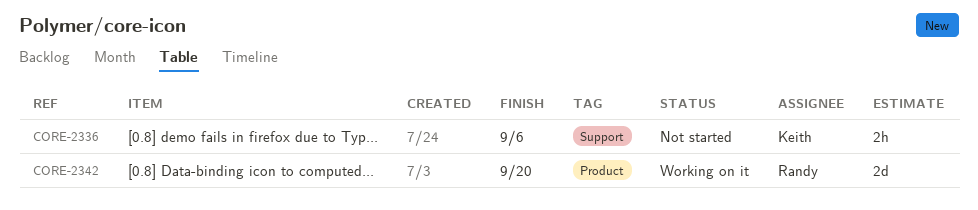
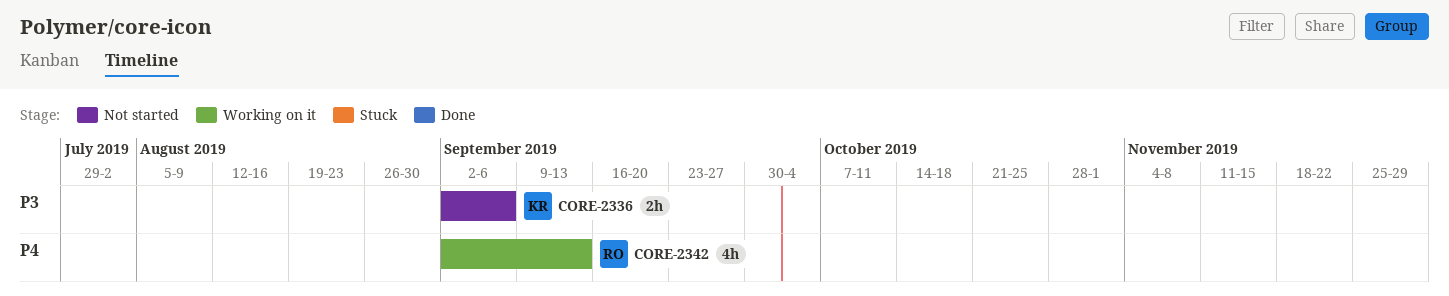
CORE-2342, estimate: 2d -> 4h
CORE-2342, due: Sep 20 -> Sep 13

